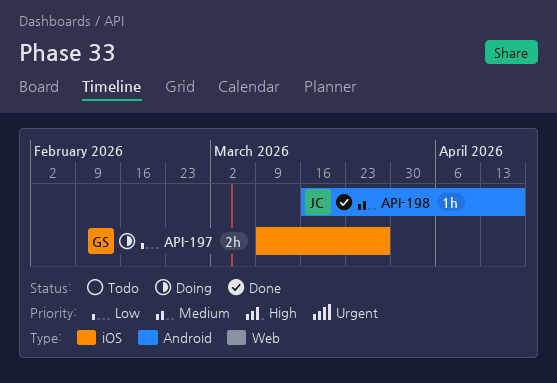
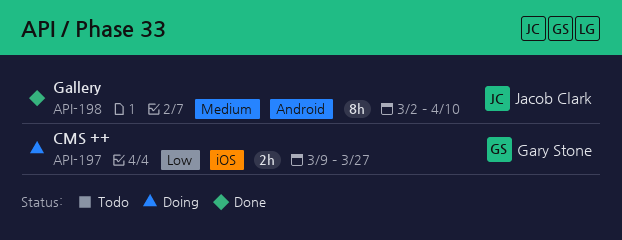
API-198, estimate: 1h -> 8h
API-198, start: Mar 16 -> Mar 2
API-198, due: Apr 17 -> Apr 10

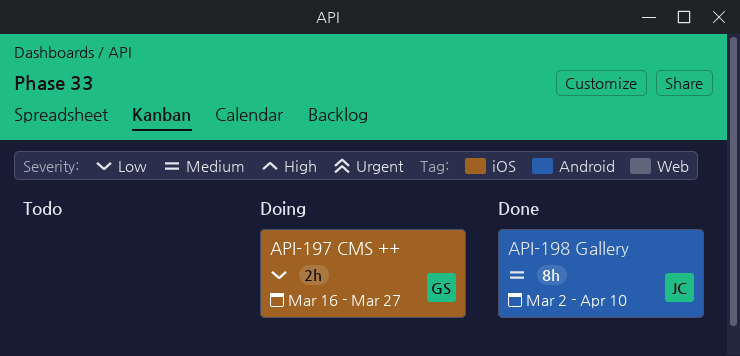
API-197, start: Mar 9 -> Mar 16

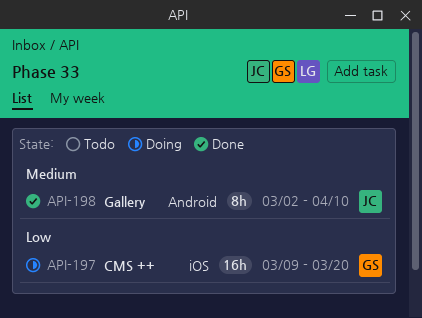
API-197, estimate: 2h -> 16h
API-197, start: Mar 16 -> Mar 9
API-197, due: Mar 27 -> Mar 20

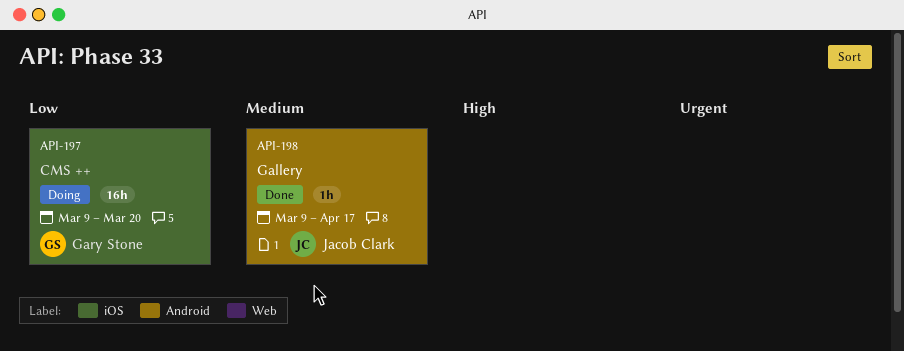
API-198, estimate: 8h -> 1h
API-198, start: Mar 2 -> Mar 9
API-198, due: Apr 10 -> Apr 17

